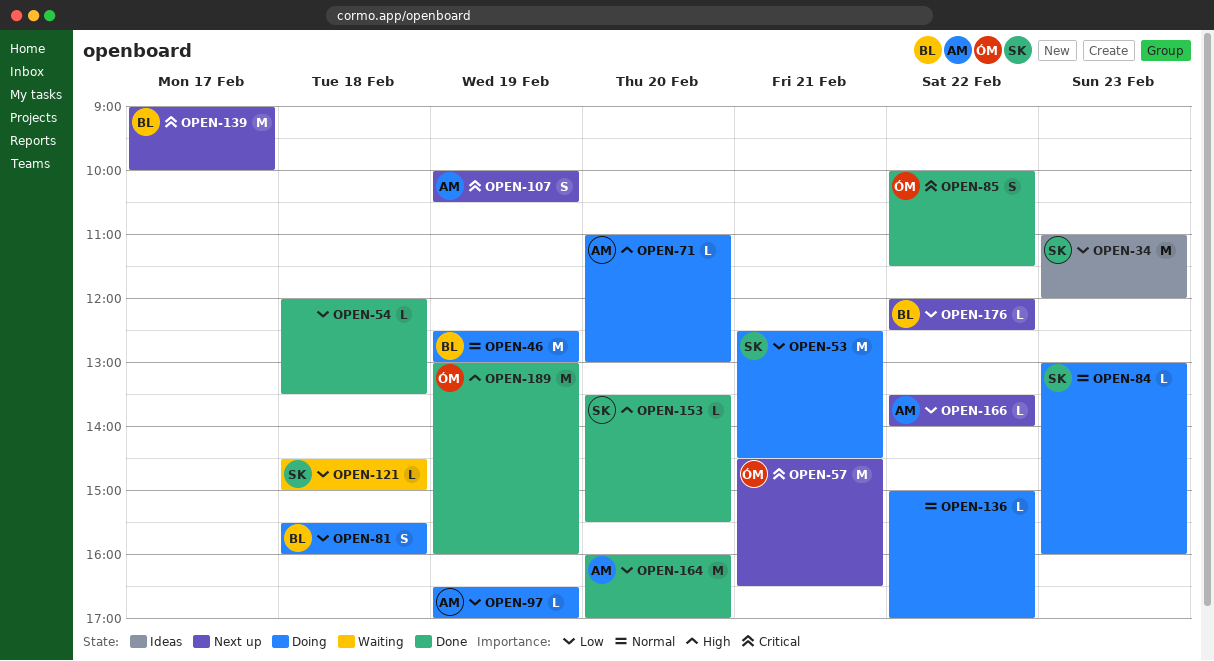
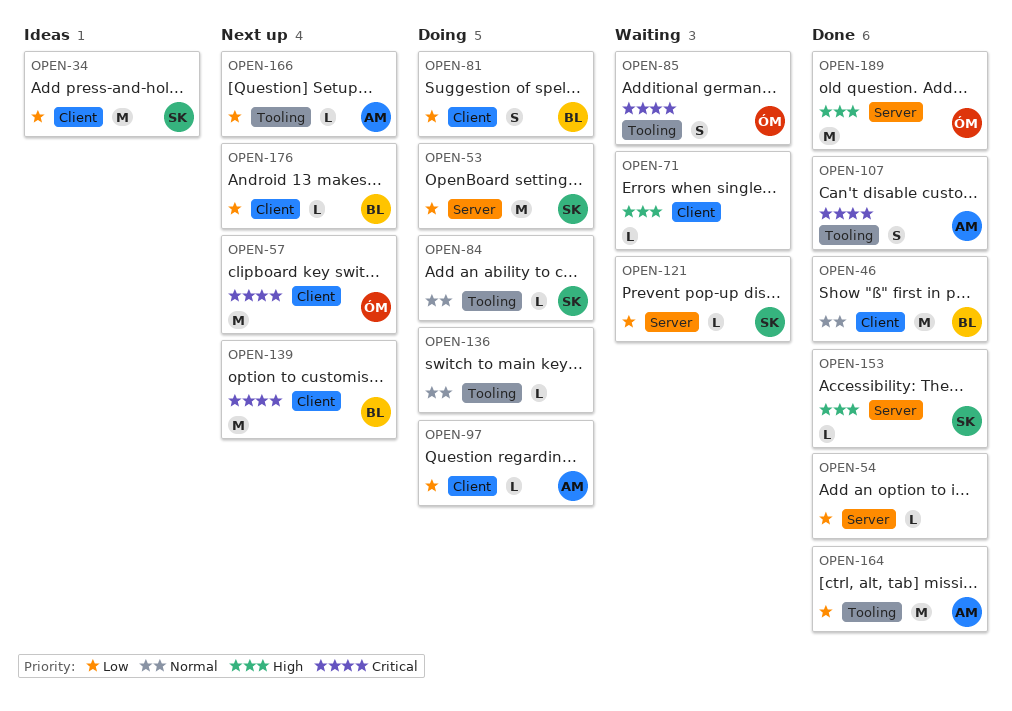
OPEN-46, status: Doing -> Done
OPEN-71, status: Doing -> Waiting
OPEN-71, owner: AM -> none
OPEN-85, status: Done -> Waiting
OPEN-107, status: Next up -> Done

